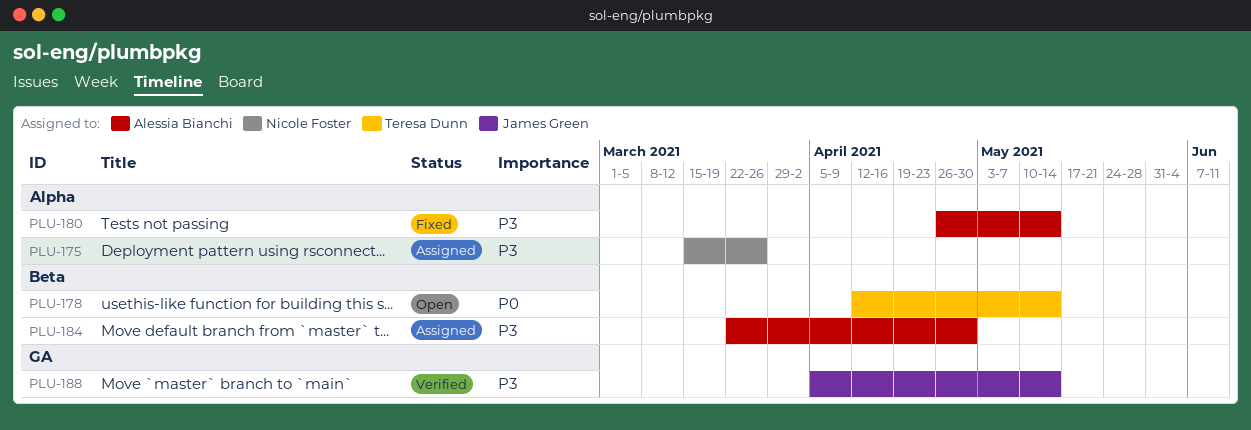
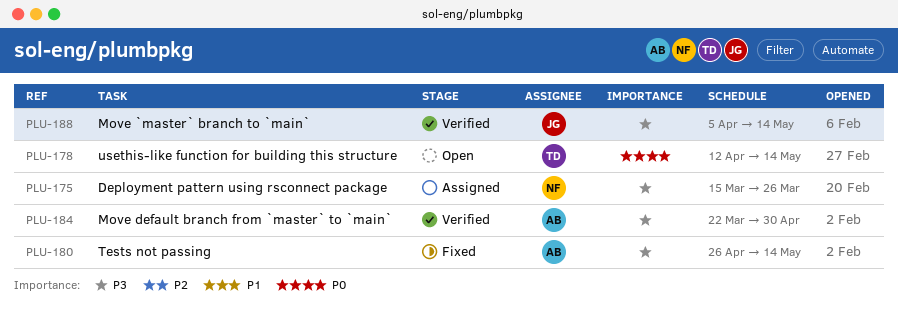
PLU-184, status: Assigned -> Verified

